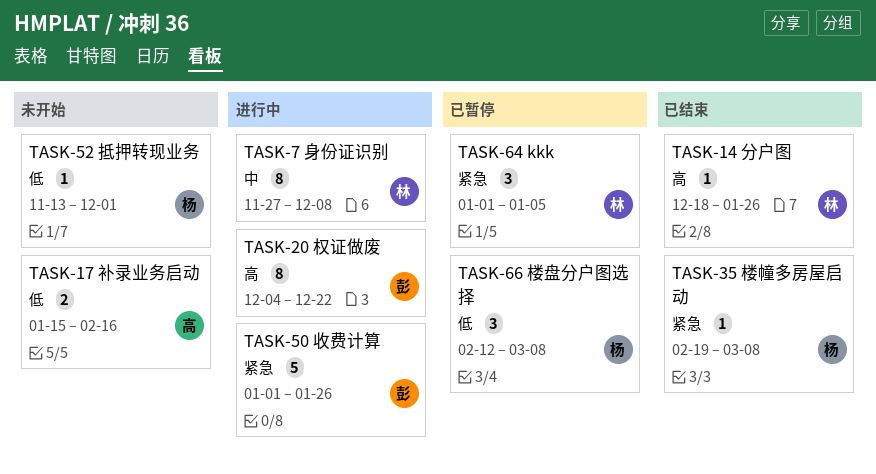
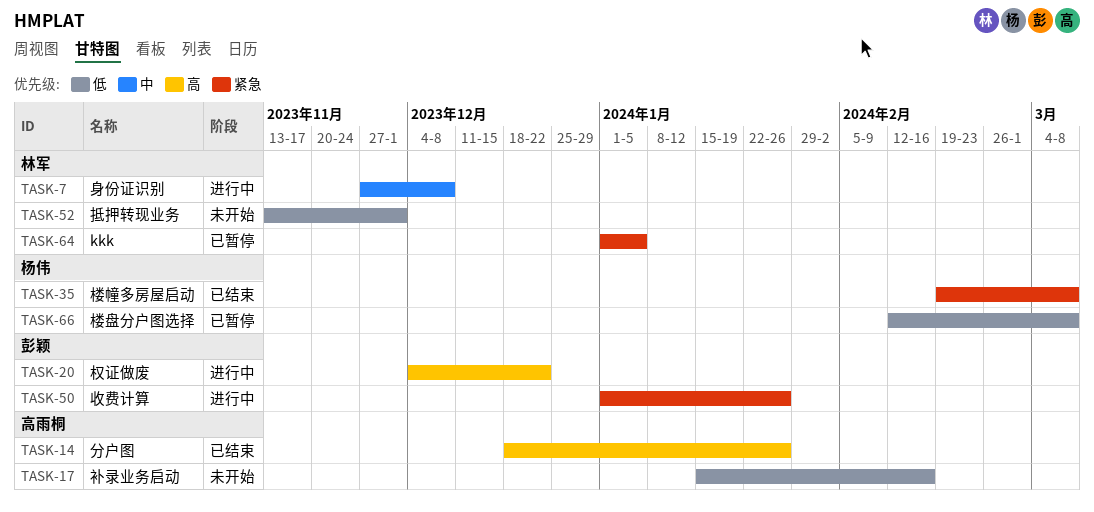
TASK-14, owner: 林军 -> 高雨桐
TASK-52, owner: 杨伟 -> 林军

